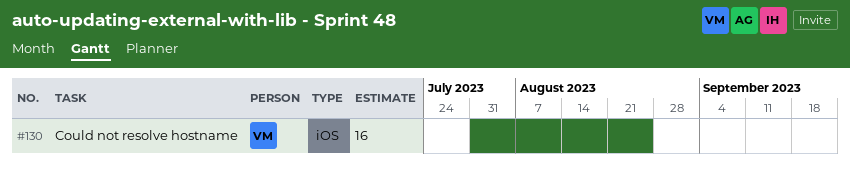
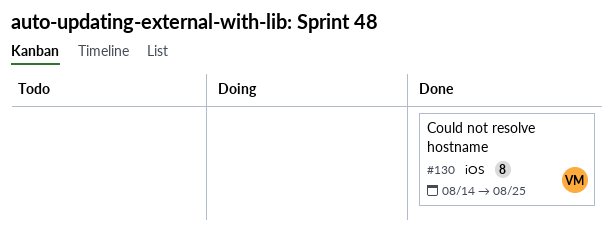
#130, estimate: 16 -> 8
#130, start: Jul 31 -> Aug 14

